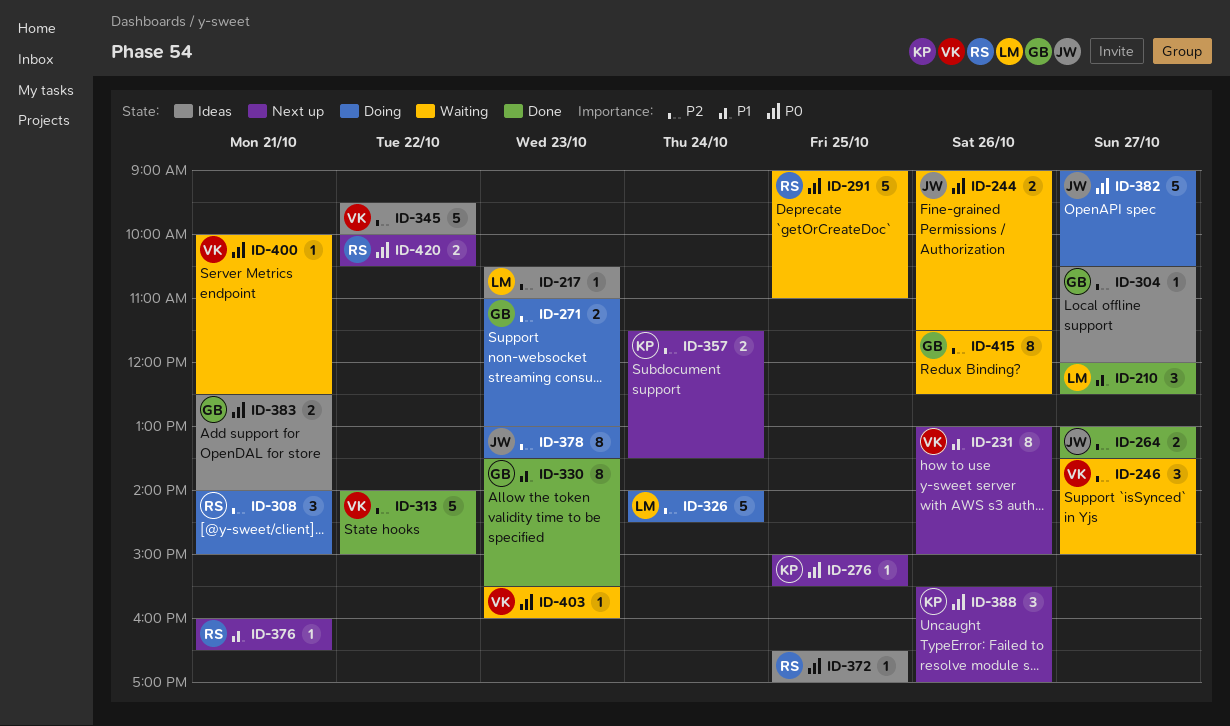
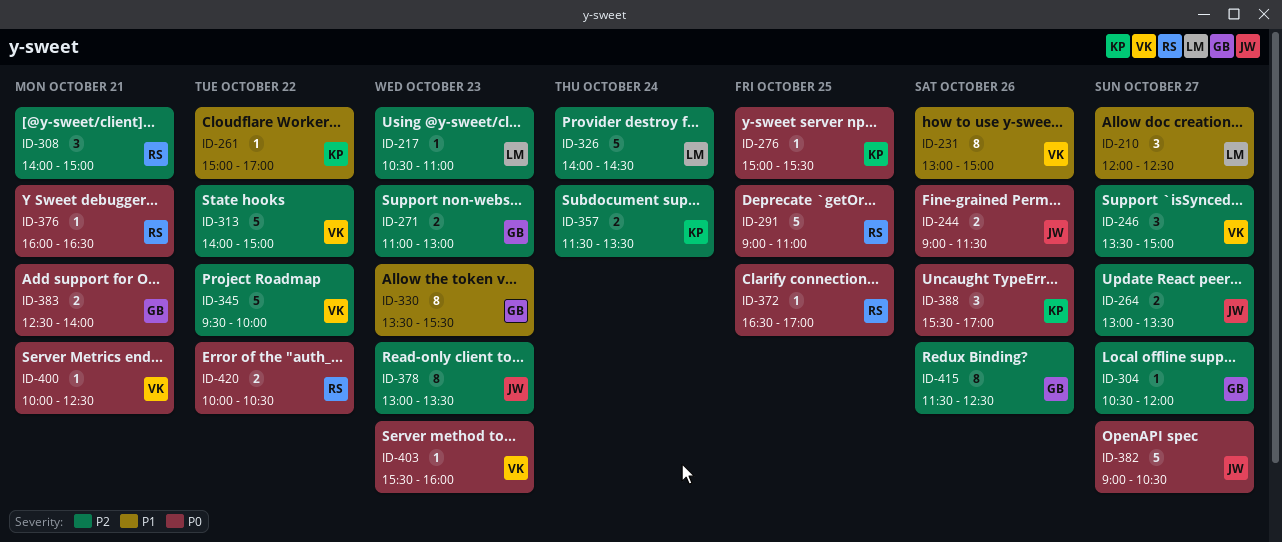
ID-261: none -> present
ID-376, priority: P1 -> P0

